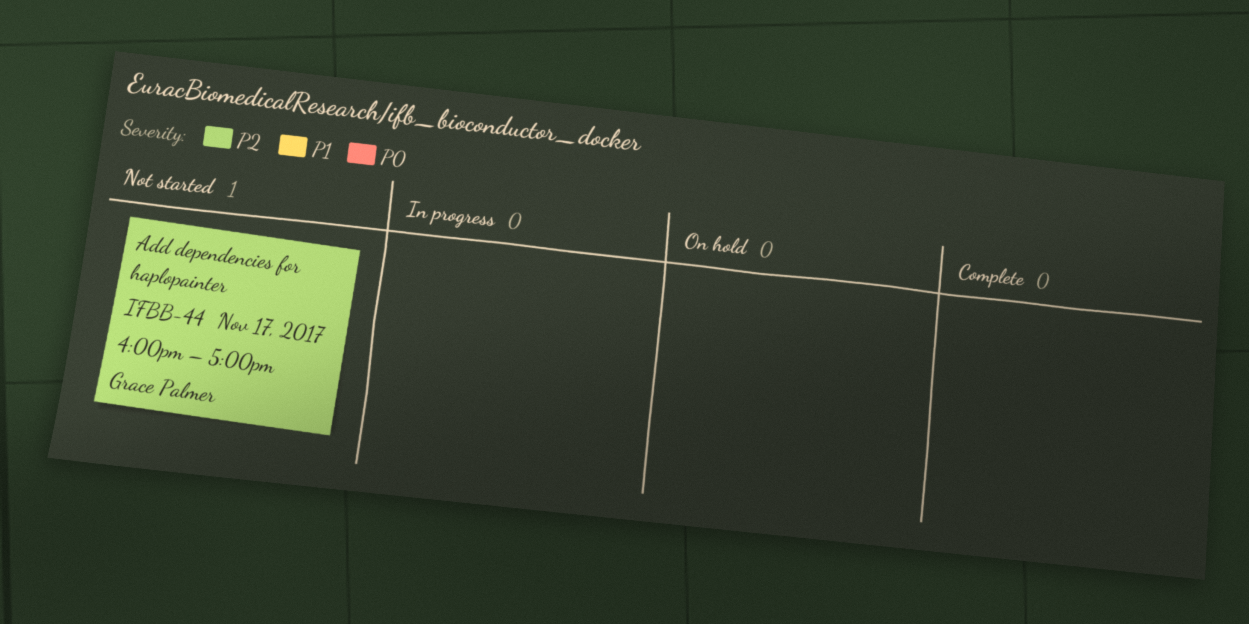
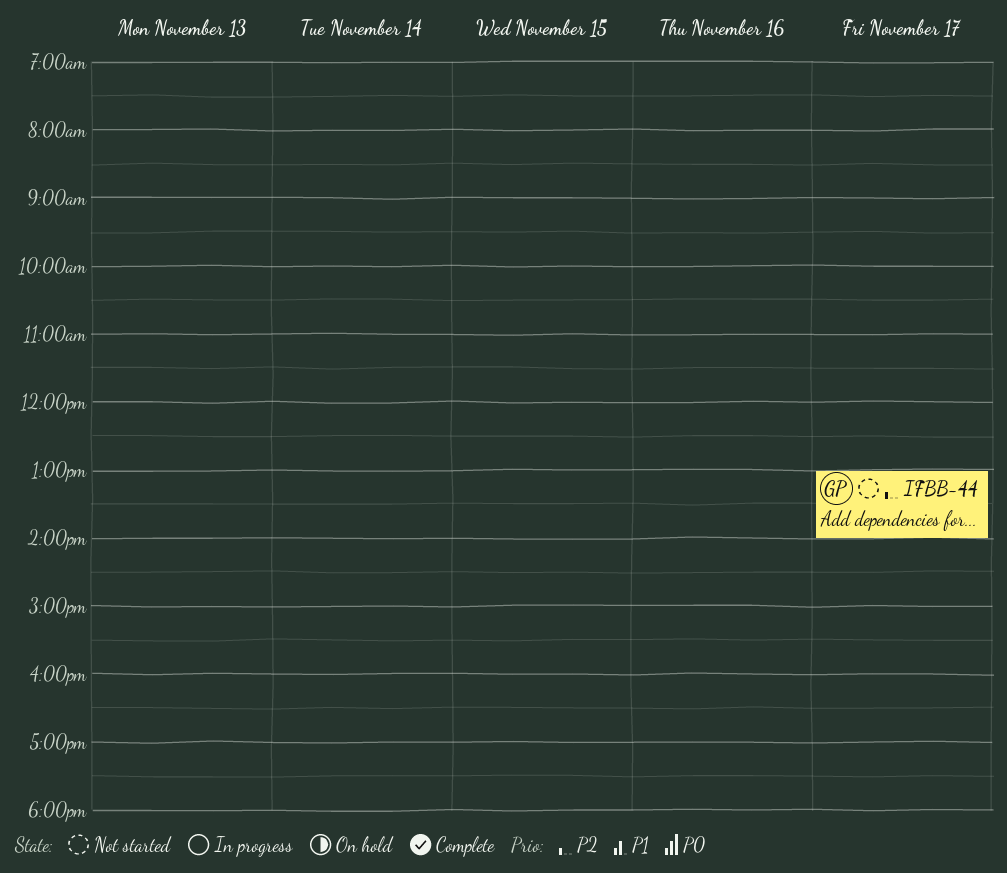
IFBB-44, begins: 16:00 -> 13:00
IFBB-44, ends: 17:00 -> 14:00

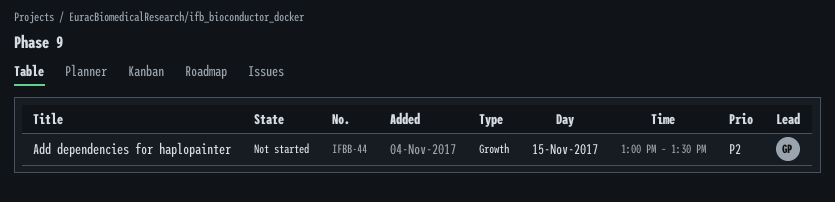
IFBB-44, day: Nov 17 -> Nov 15
IFBB-44, ends: 14:00 -> 13:30

